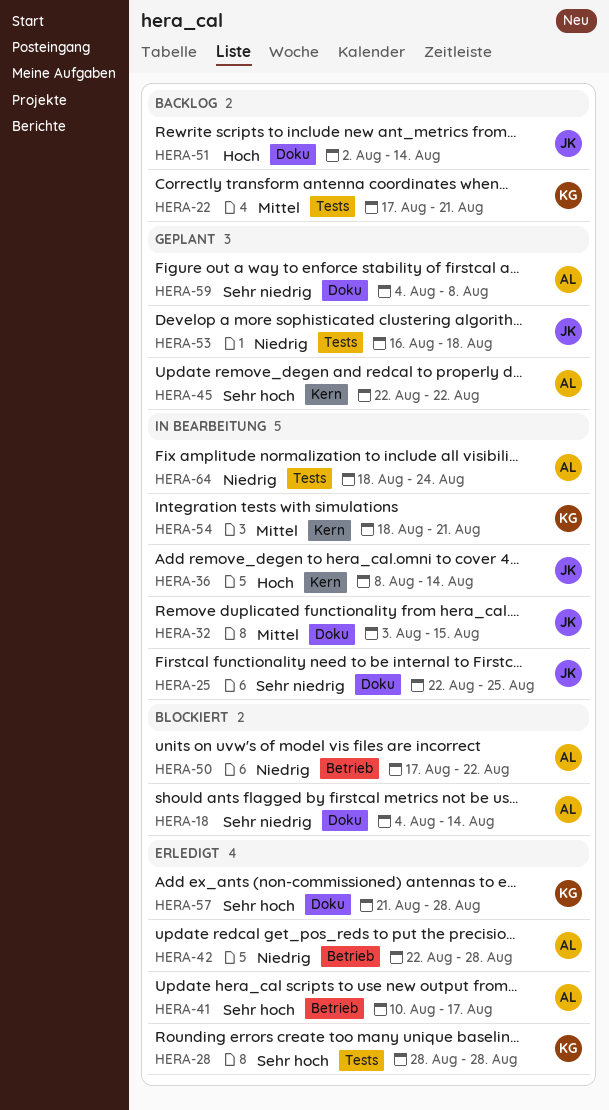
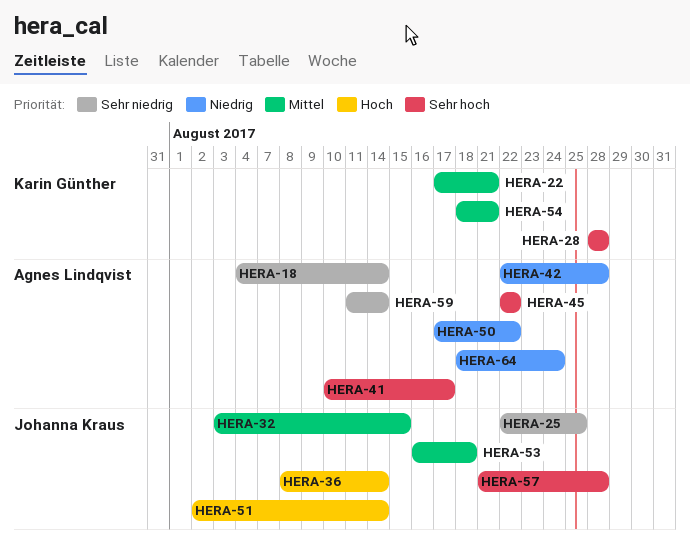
HERA-53, priority: Niedrig -> Mittel
HERA-57, owner: Karin Günther -> Johanna Kraus
HERA-59, start: Aug 4 -> Aug 11
HERA-59, due: Aug 8 -> Aug 14

